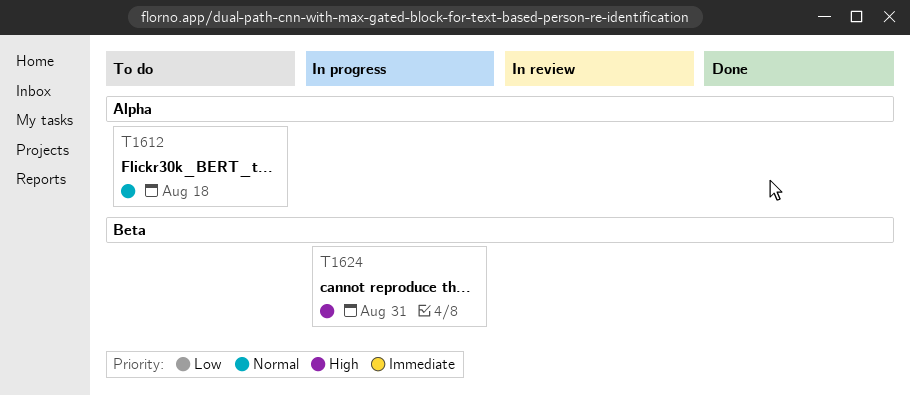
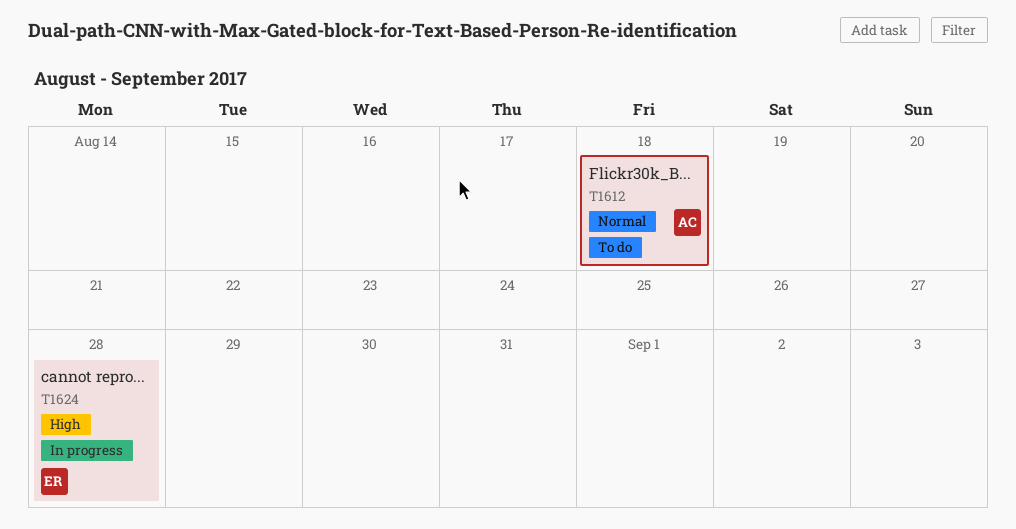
T1624, due: Aug 31 -> Aug 28

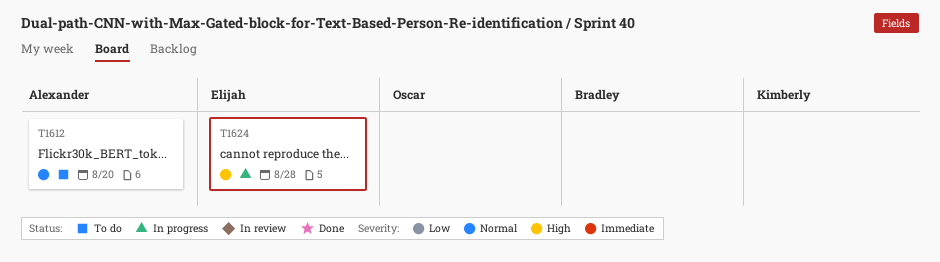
T1612, due: Aug 18 -> Aug 20

